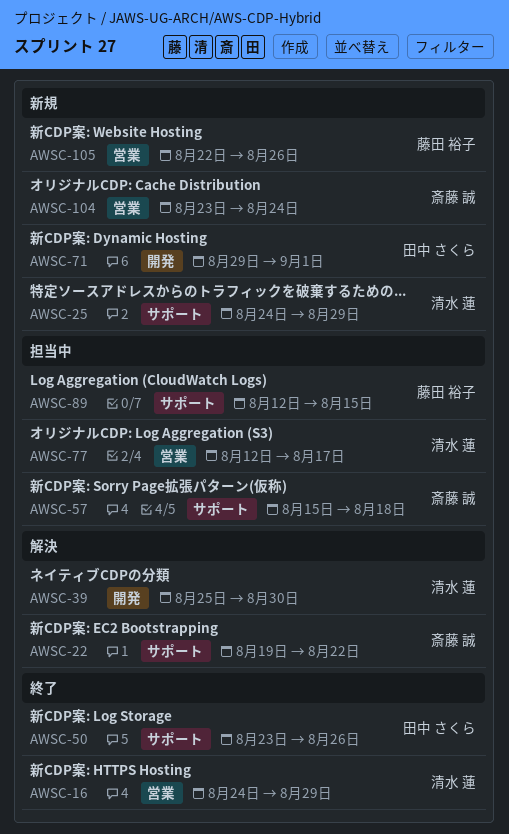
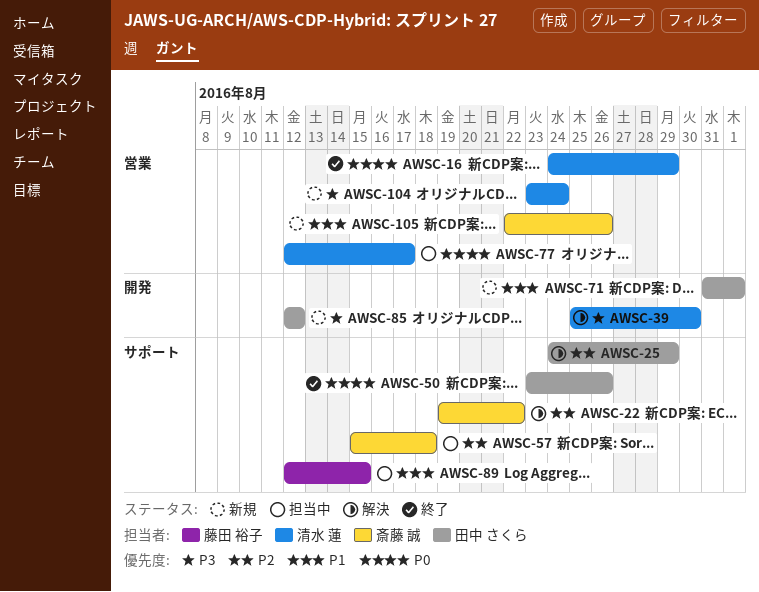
AWSC-25, status: 新規 -> 解決
AWSC-25, owner: 清水 蓮 -> 田中 さくら
AWSC-71, start: Aug 29 -> Aug 31
AWSC-85: none -> present
AWSC-104, owner: 斎藤 誠 -> 清水 蓮
AWSC-105, owner: 藤田 裕子 -> 斎藤 誠

